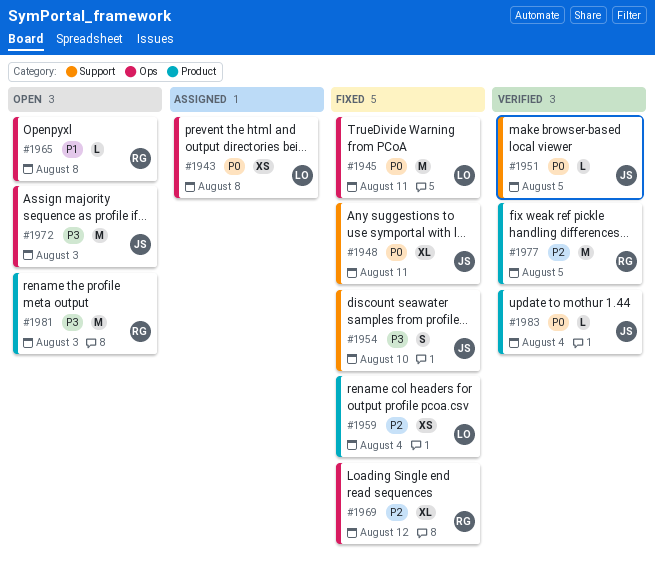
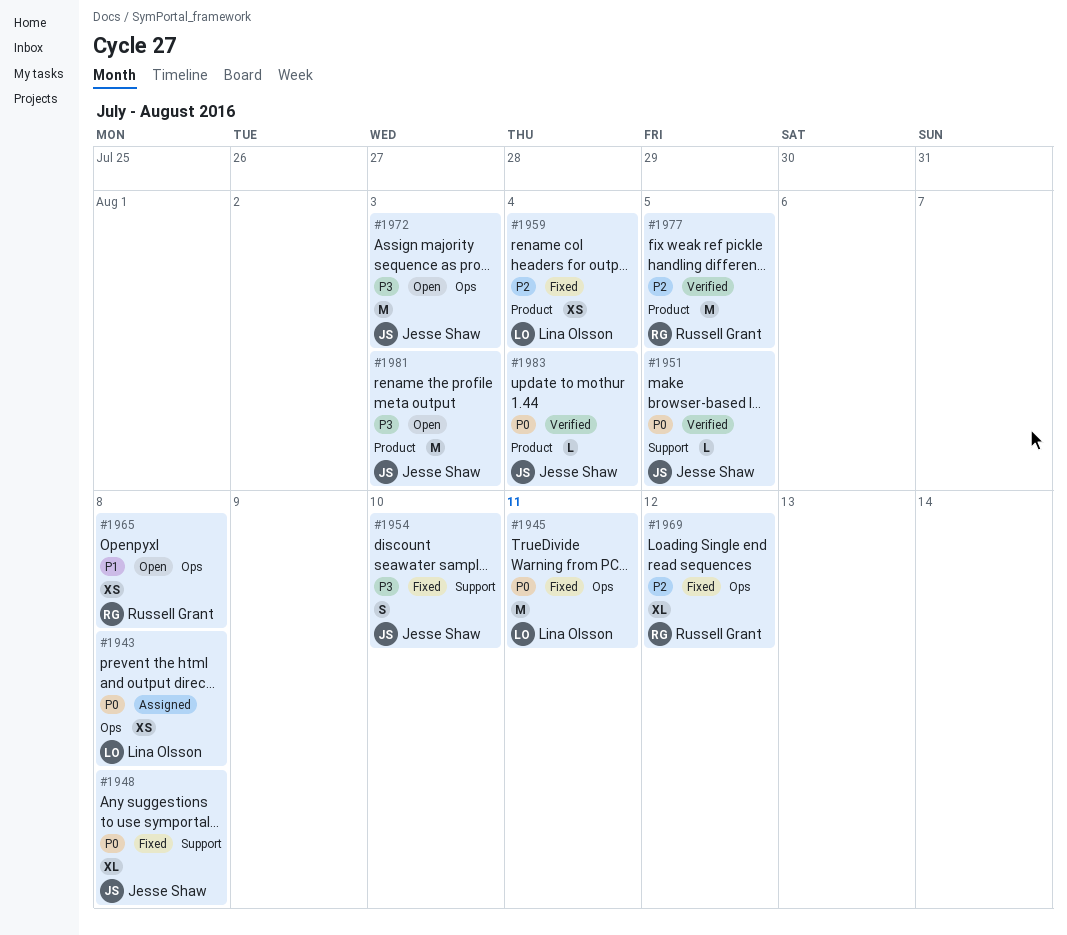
#1948, due: Aug 11 -> Aug 8
#1965, estimate: L -> XS
#1981, owner: Russell Grant -> Jesse Shaw

